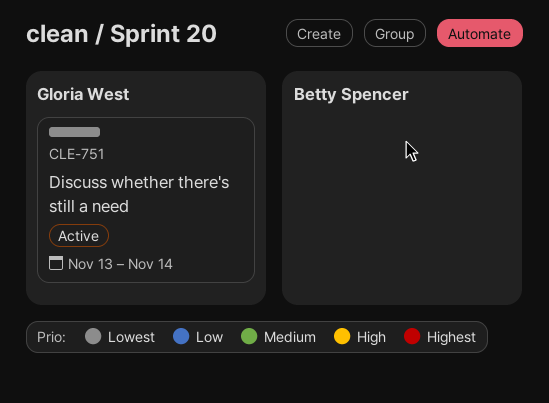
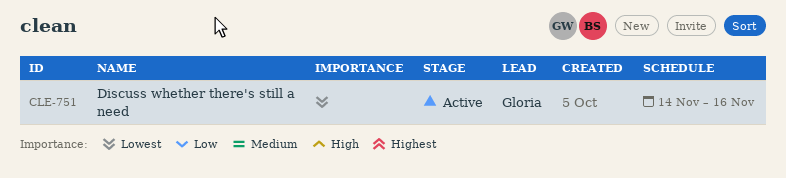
CLE-751, start: Nov 13 -> Nov 14
CLE-751, due: Nov 14 -> Nov 16

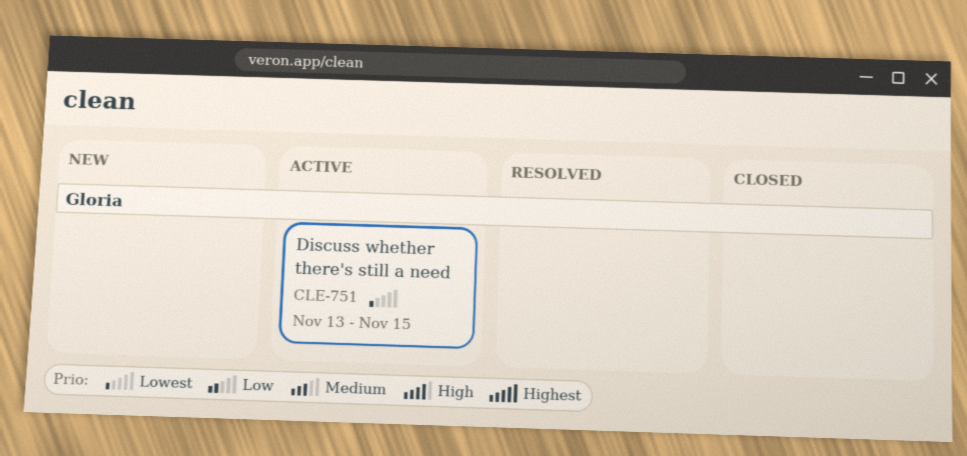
CLE-751, start: Nov 14 -> Nov 13
CLE-751, due: Nov 16 -> Nov 15

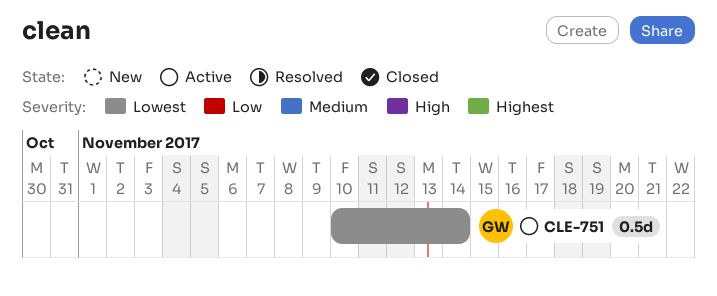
CLE-751, start: Nov 13 -> Nov 10
CLE-751, due: Nov 15 -> Nov 14

